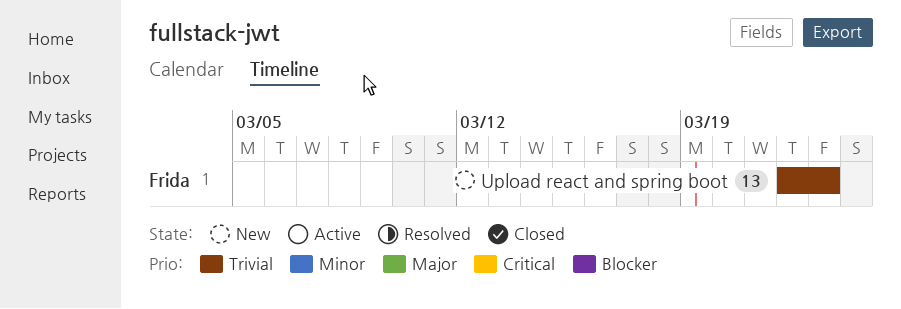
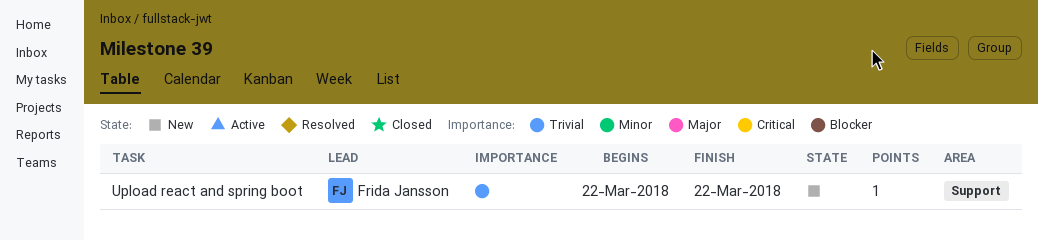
Upload react and spring boot, estimate: 13 -> 1
Upload react and spring boot, due: Mar 23 -> Mar 22

